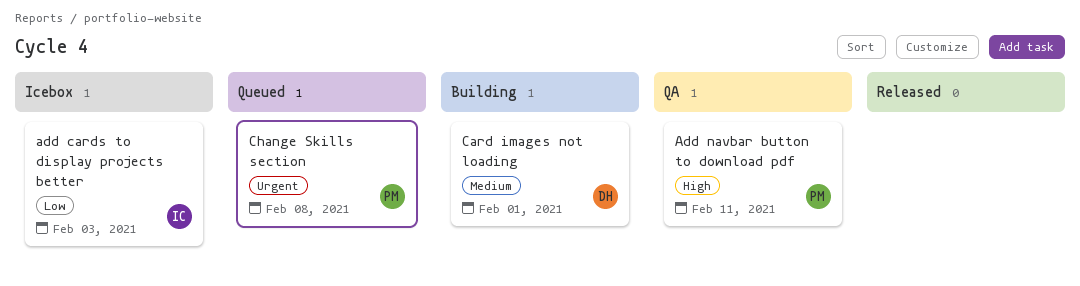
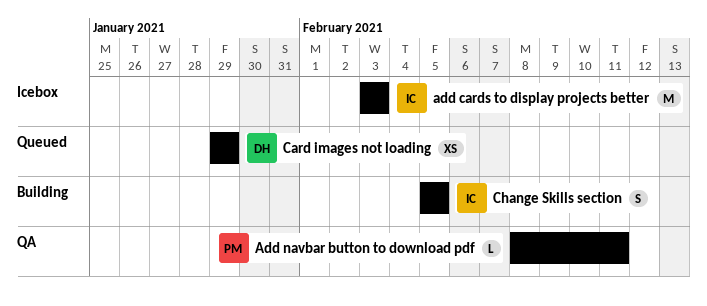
Card images not loading, status: Building -> Queued
Card images not loading, due: Feb 1 -> Jan 29
Change Skills section, status: Queued -> Building
Change Skills section, owner: PM -> IC
Change Skills section, due: Feb 8 -> Feb 5

